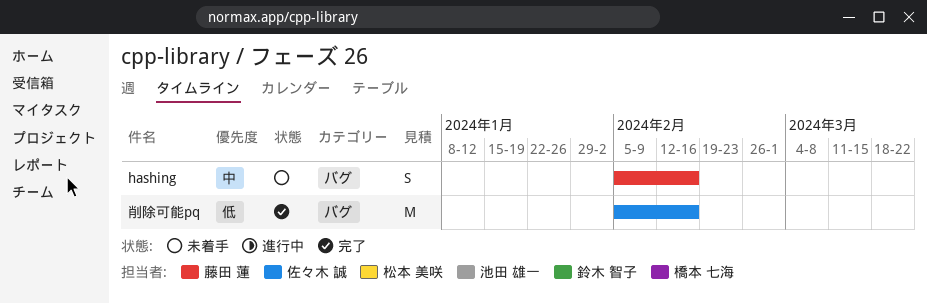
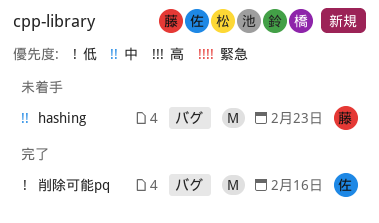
hashing, estimate: S -> M
hashing, due: Feb 16 -> Feb 23

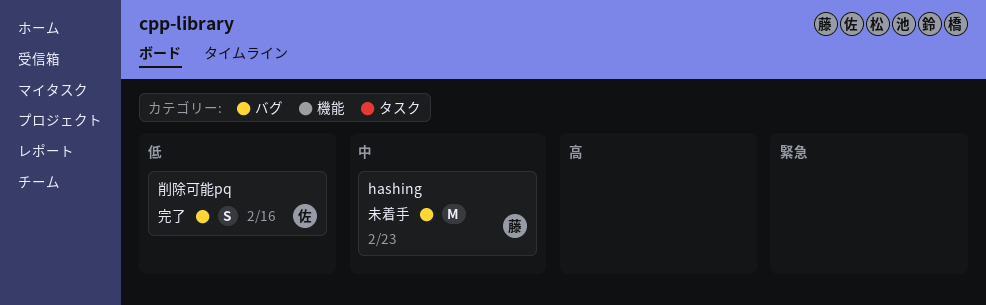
削除可能pq, estimate: M -> S

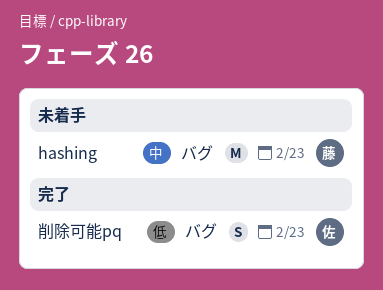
削除可能pq, due: Feb 16 -> Feb 23

